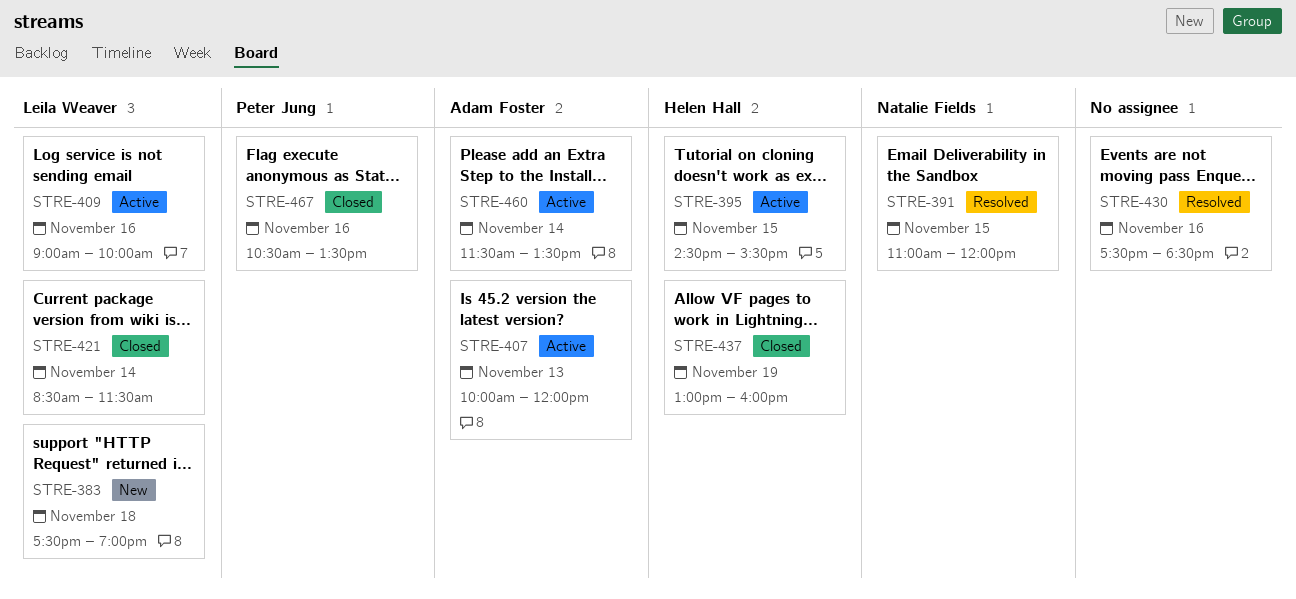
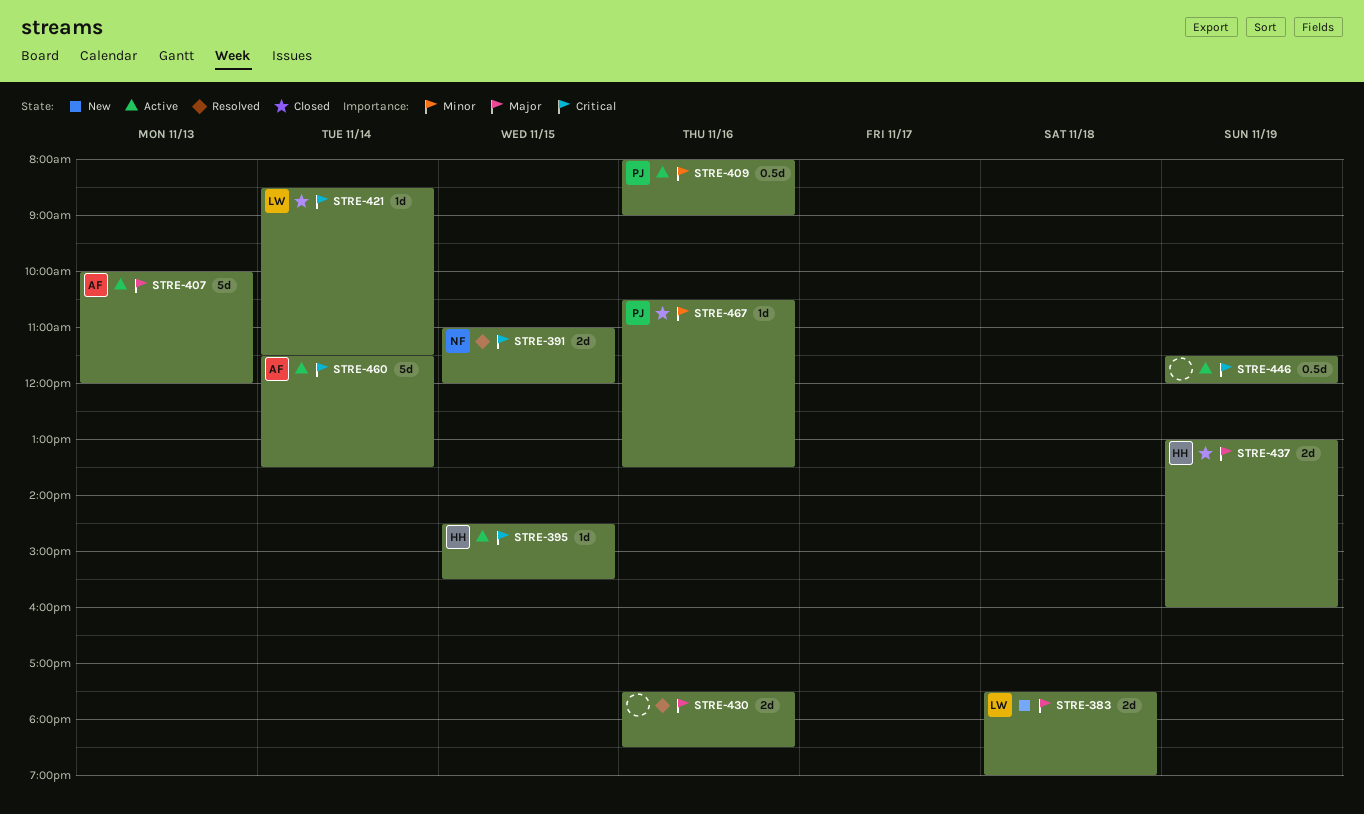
STRE-409, owner: Leila Weaver -> Peter Jung
STRE-409, begins: 09:00 -> 08:00
STRE-409, ends: 10:00 -> 09:00
STRE-446: none -> present

